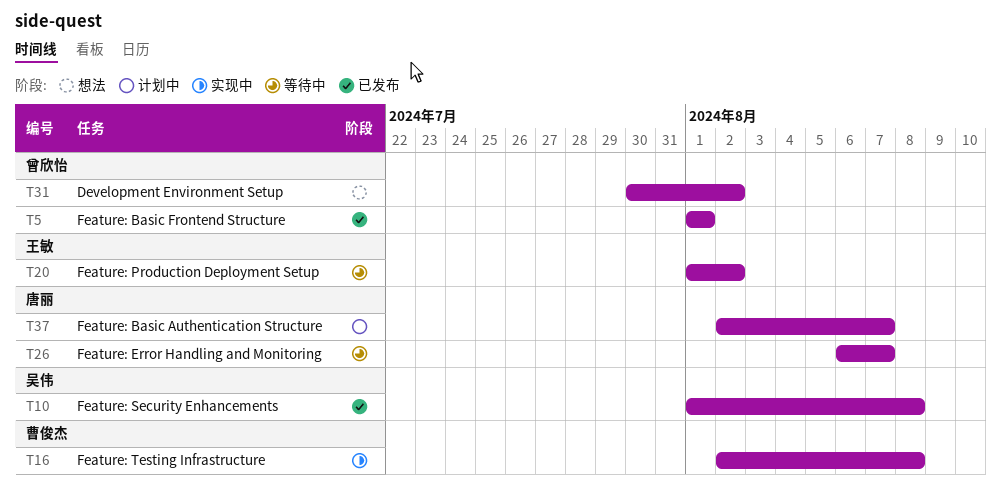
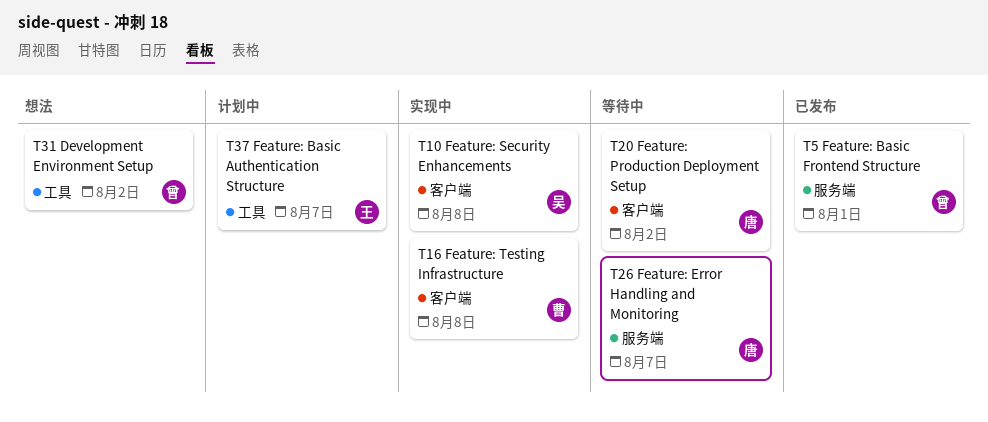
T10, status: 已发布 -> 实现中
T20, owner: 王敏 -> 唐丽
T37, owner: 唐丽 -> 王敏

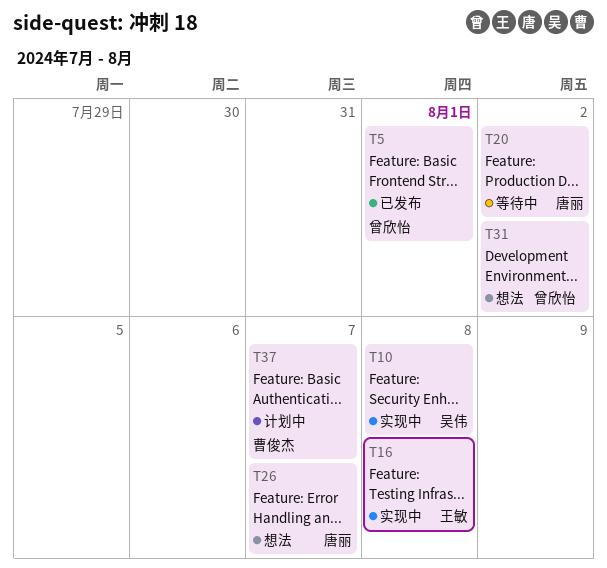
T16, owner: 曹俊杰 -> 王敏
T26, status: 等待中 -> 想法
T37, owner: 王敏 -> 曹俊杰

